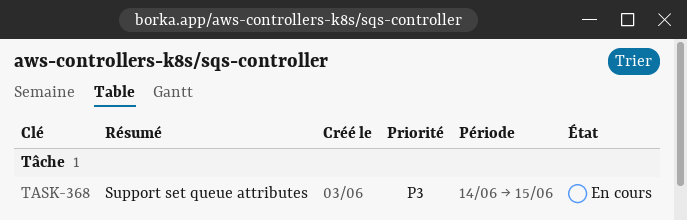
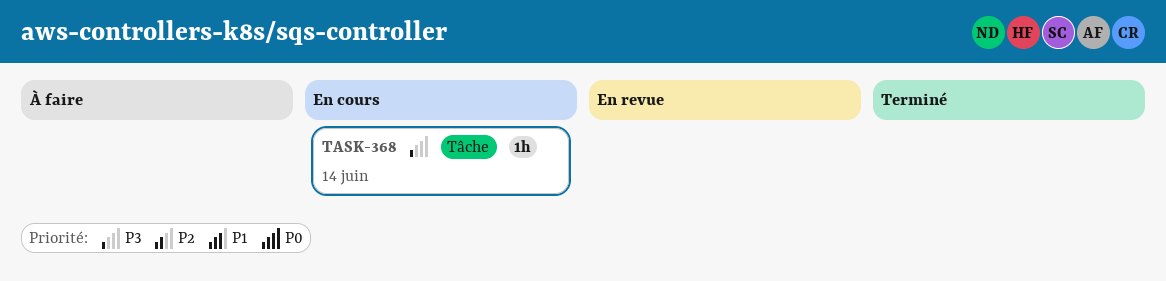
TASK-368, due: Jun 15 -> Jun 14

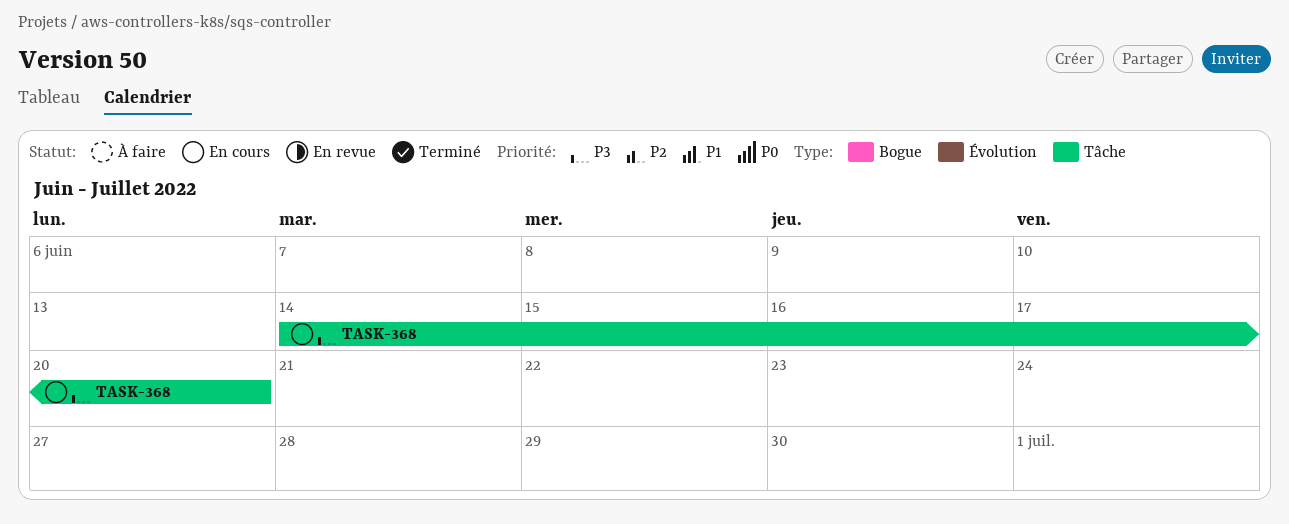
TASK-368, due: Jun 14 -> Jun 20

